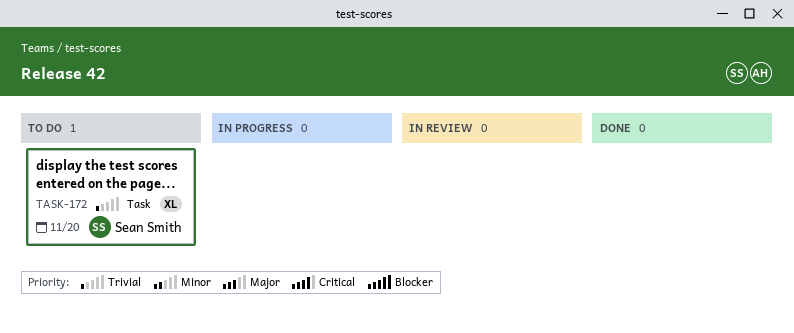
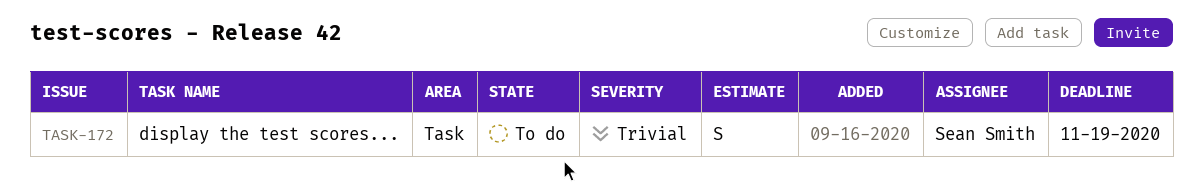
TASK-172, estimate: XL -> S
TASK-172, due: Nov 20 -> Nov 19

